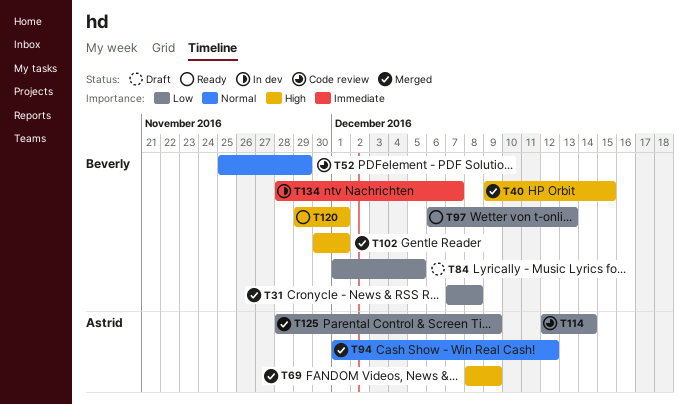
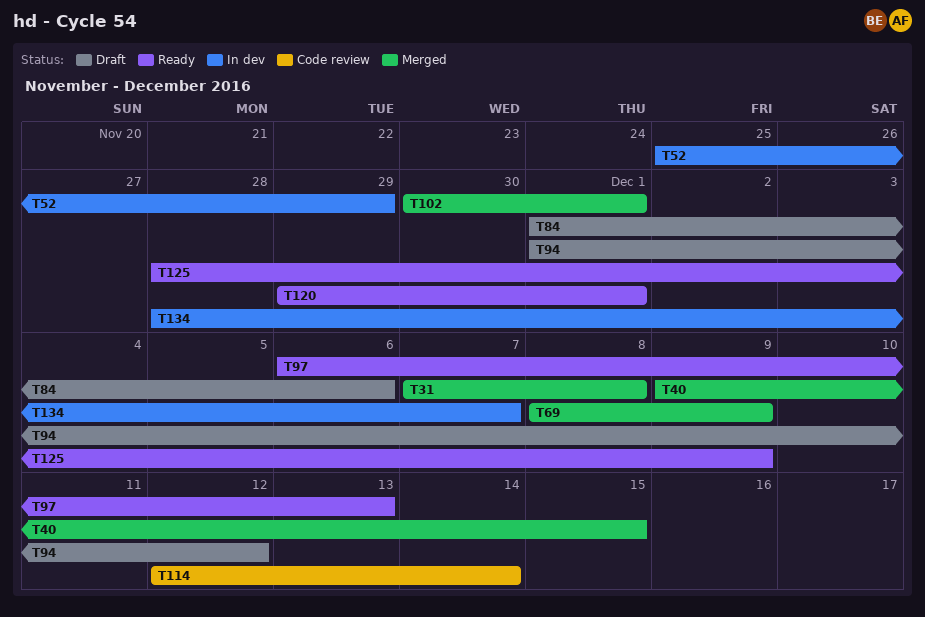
T52, status: Code review -> In dev
T84, due: Dec 5 -> Dec 6
T94, status: Merged -> Draft
T125, status: Merged -> Ready

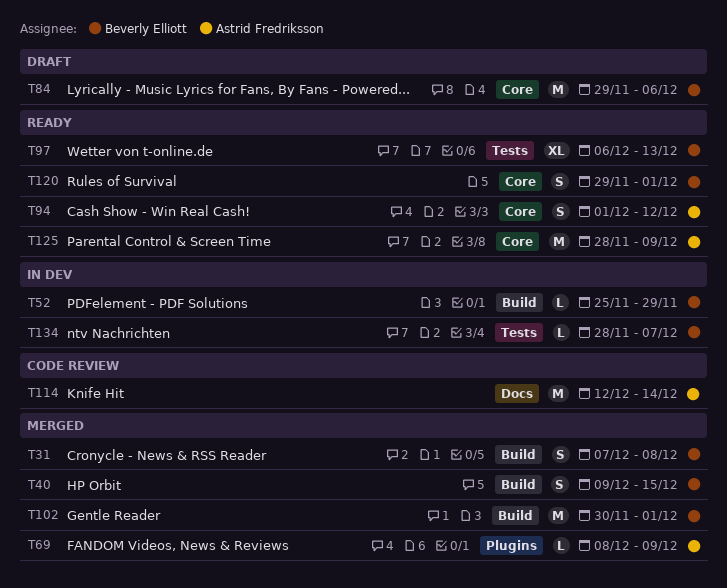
T84, start: Dec 1 -> Nov 29
T94, status: Draft -> Ready

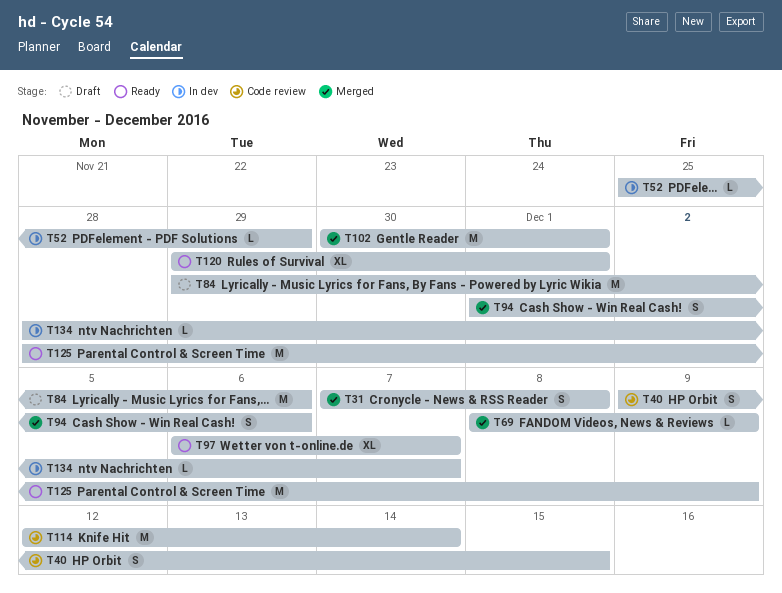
T40, status: Merged -> Code review
T94, status: Ready -> Merged
T94, due: Dec 12 -> Dec 6
T97, due: Dec 13 -> Dec 7
T120, estimate: S -> XL

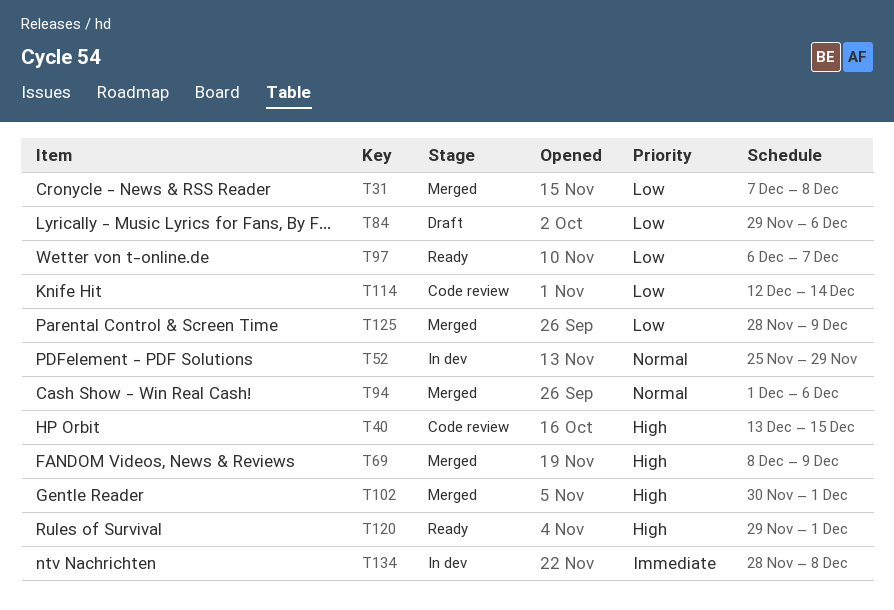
T40, start: Dec 9 -> Dec 13
T125, status: Ready -> Merged
T134, due: Dec 7 -> Dec 8

